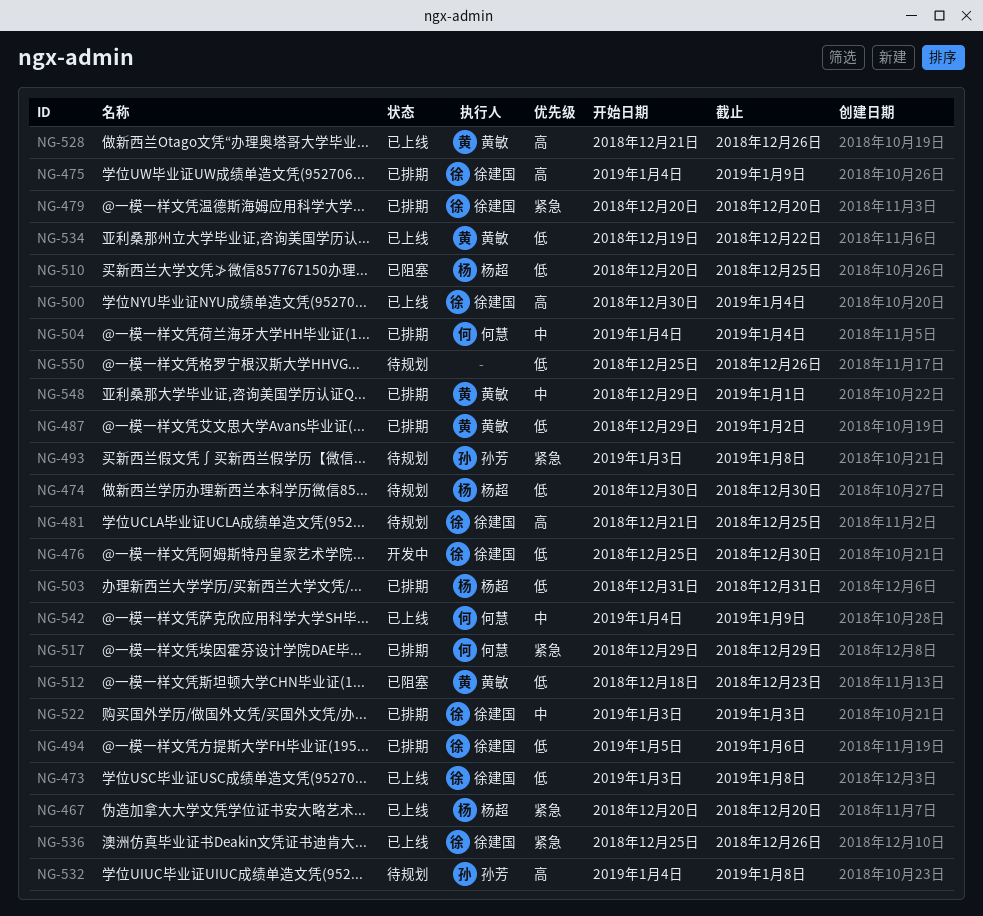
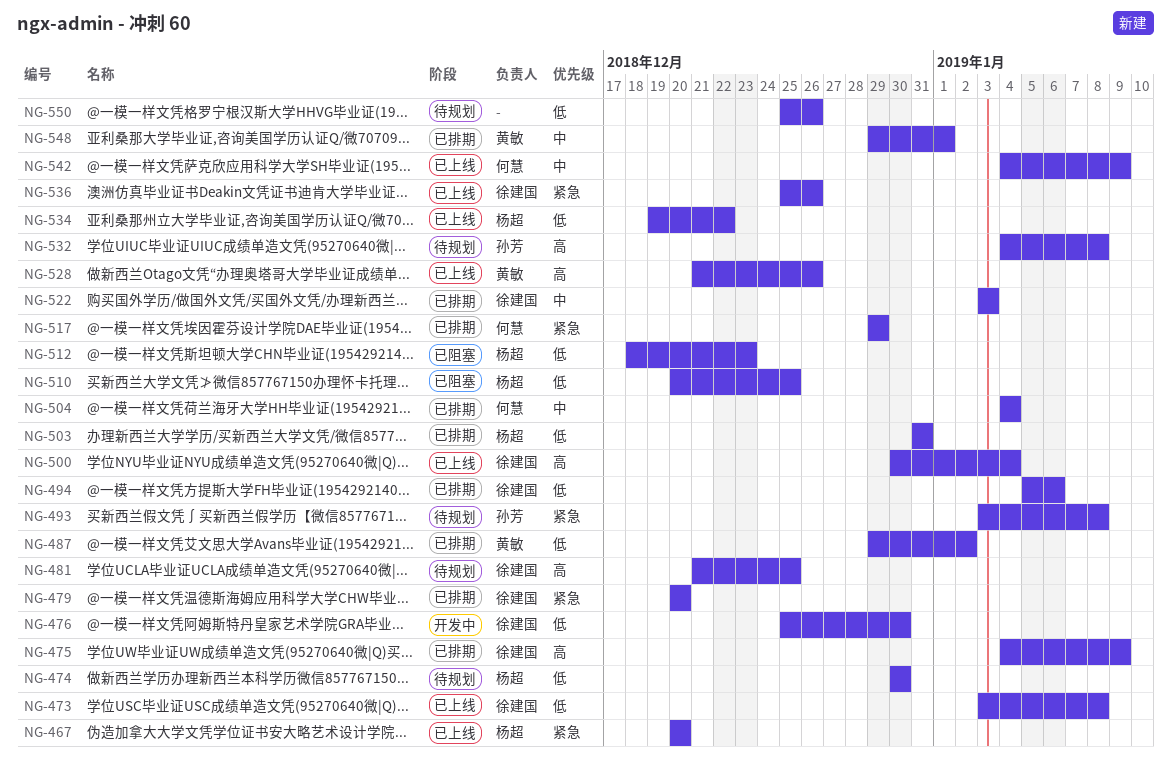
NG-512, owner: 黄敏 -> 杨超
NG-534, owner: 黄敏 -> 杨超

